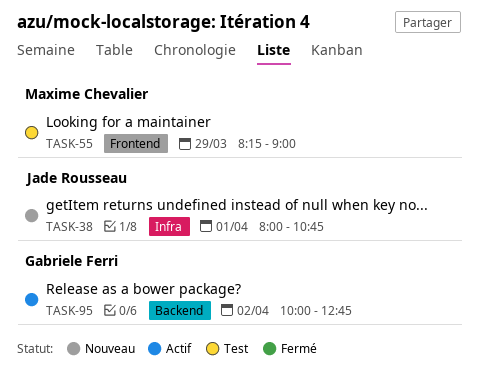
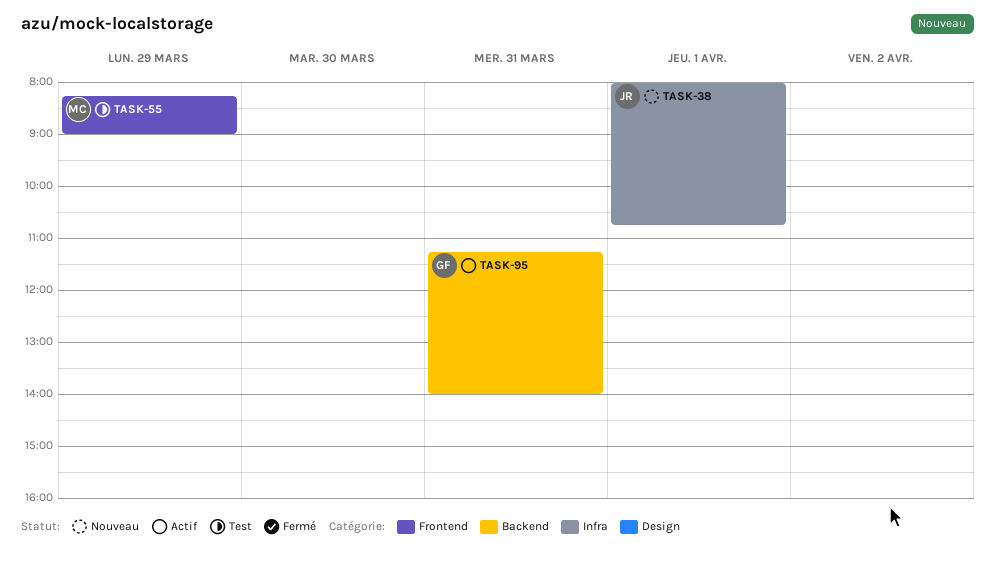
TASK-95, day: Apr 2 -> Mar 31
TASK-95, begins: 10:00 -> 11:15
TASK-95, ends: 12:45 -> 14:00

